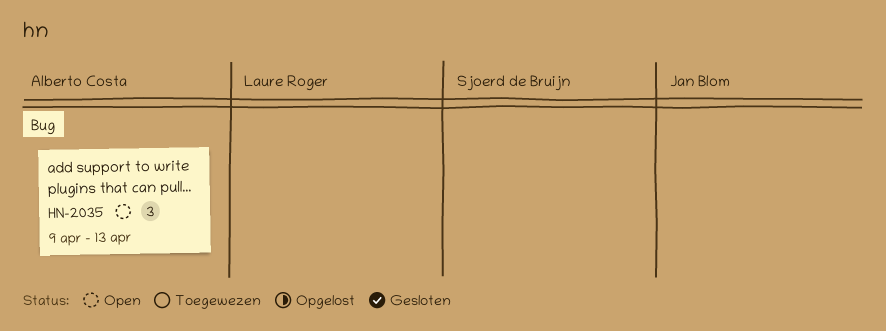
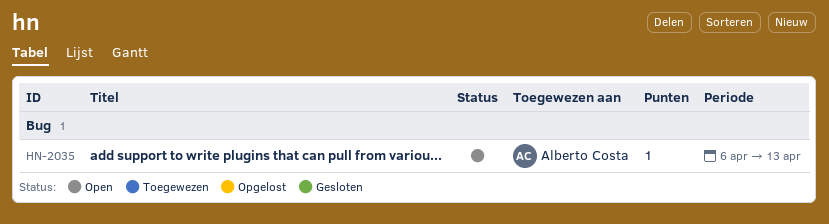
HN-2035, estimate: 3 -> 1
HN-2035, start: Apr 9 -> Apr 6

